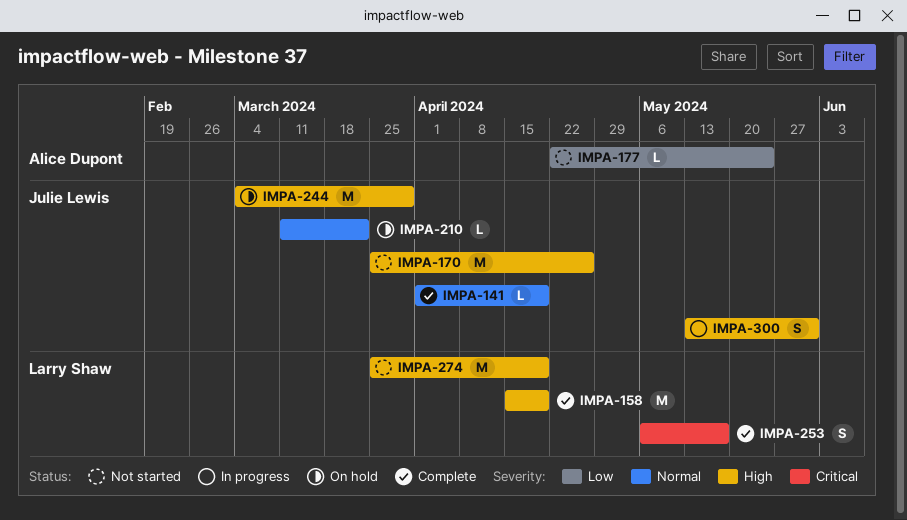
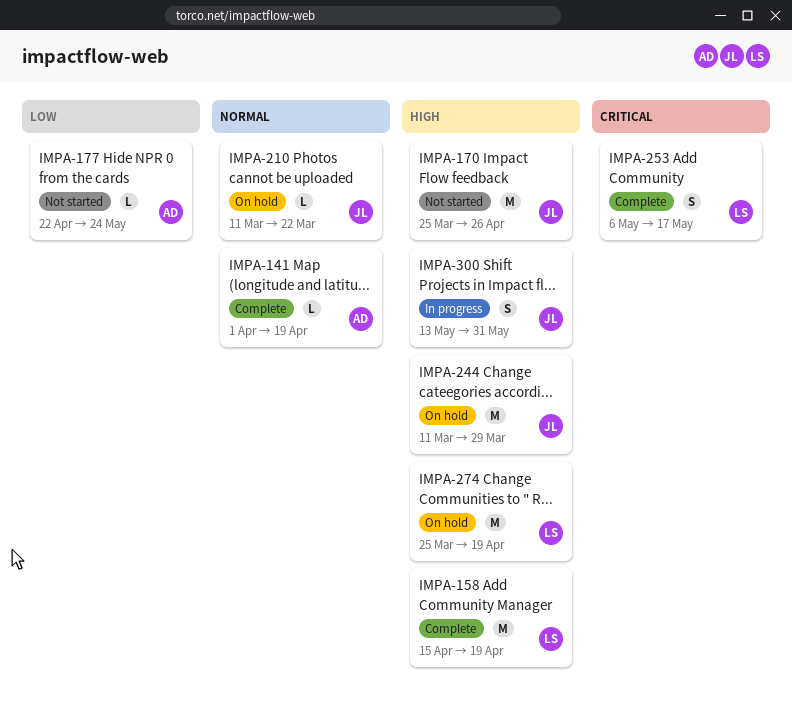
IMPA-141, owner: Julie Lewis -> Alice Dupont
IMPA-244, start: Mar 4 -> Mar 11
IMPA-274, status: Not started -> On hold

